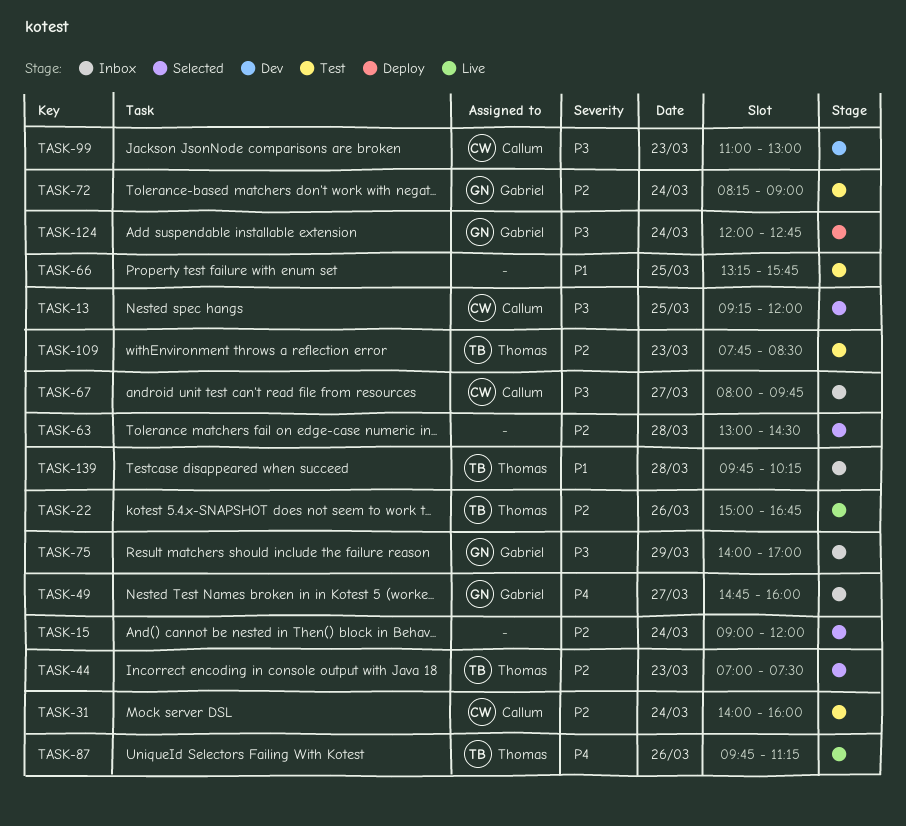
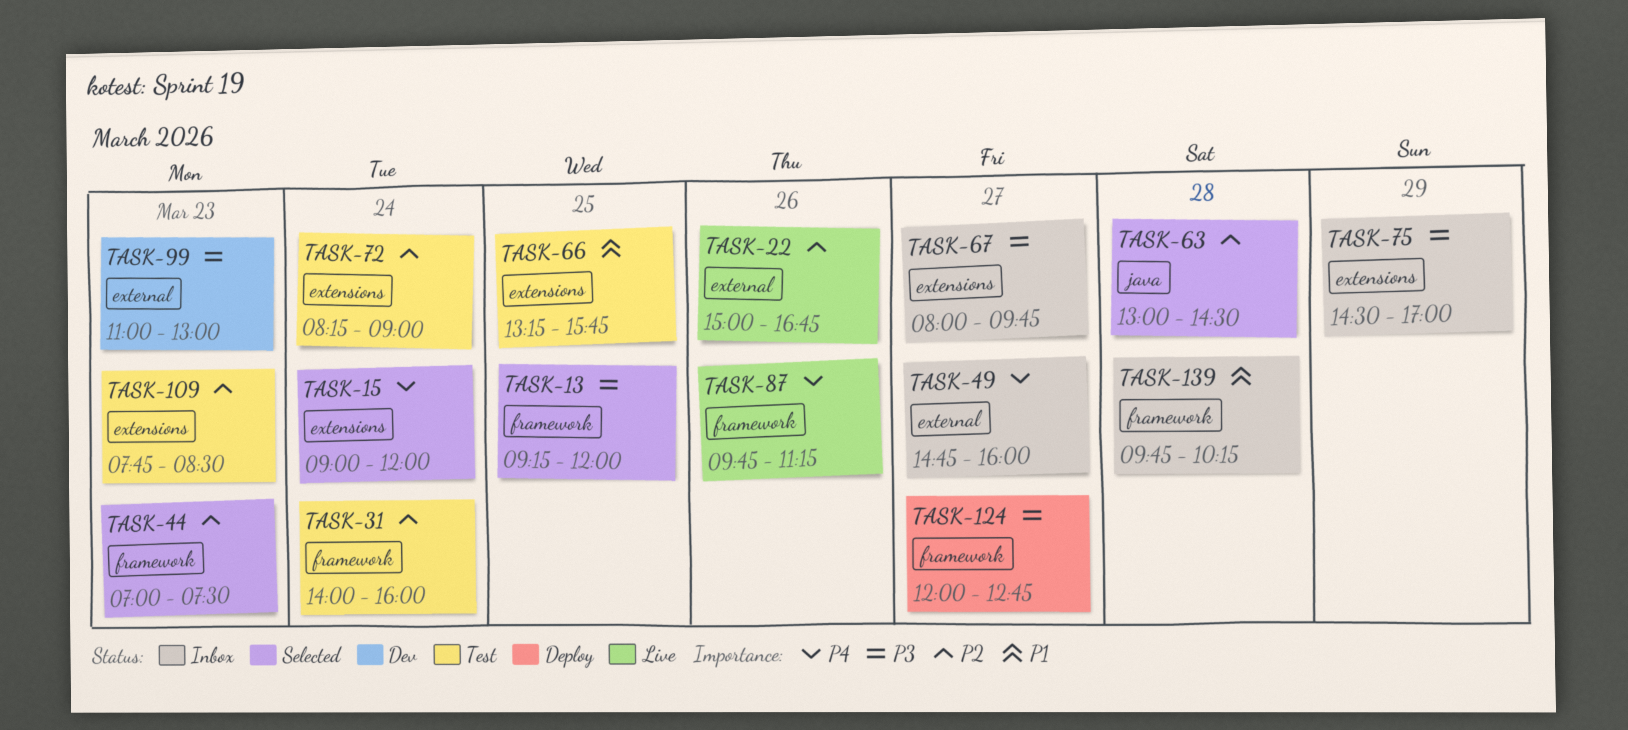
TASK-15, priority: P2 -> P4
TASK-75, begins: 14:00 -> 14:30
TASK-124, day: Mar 24 -> Mar 27

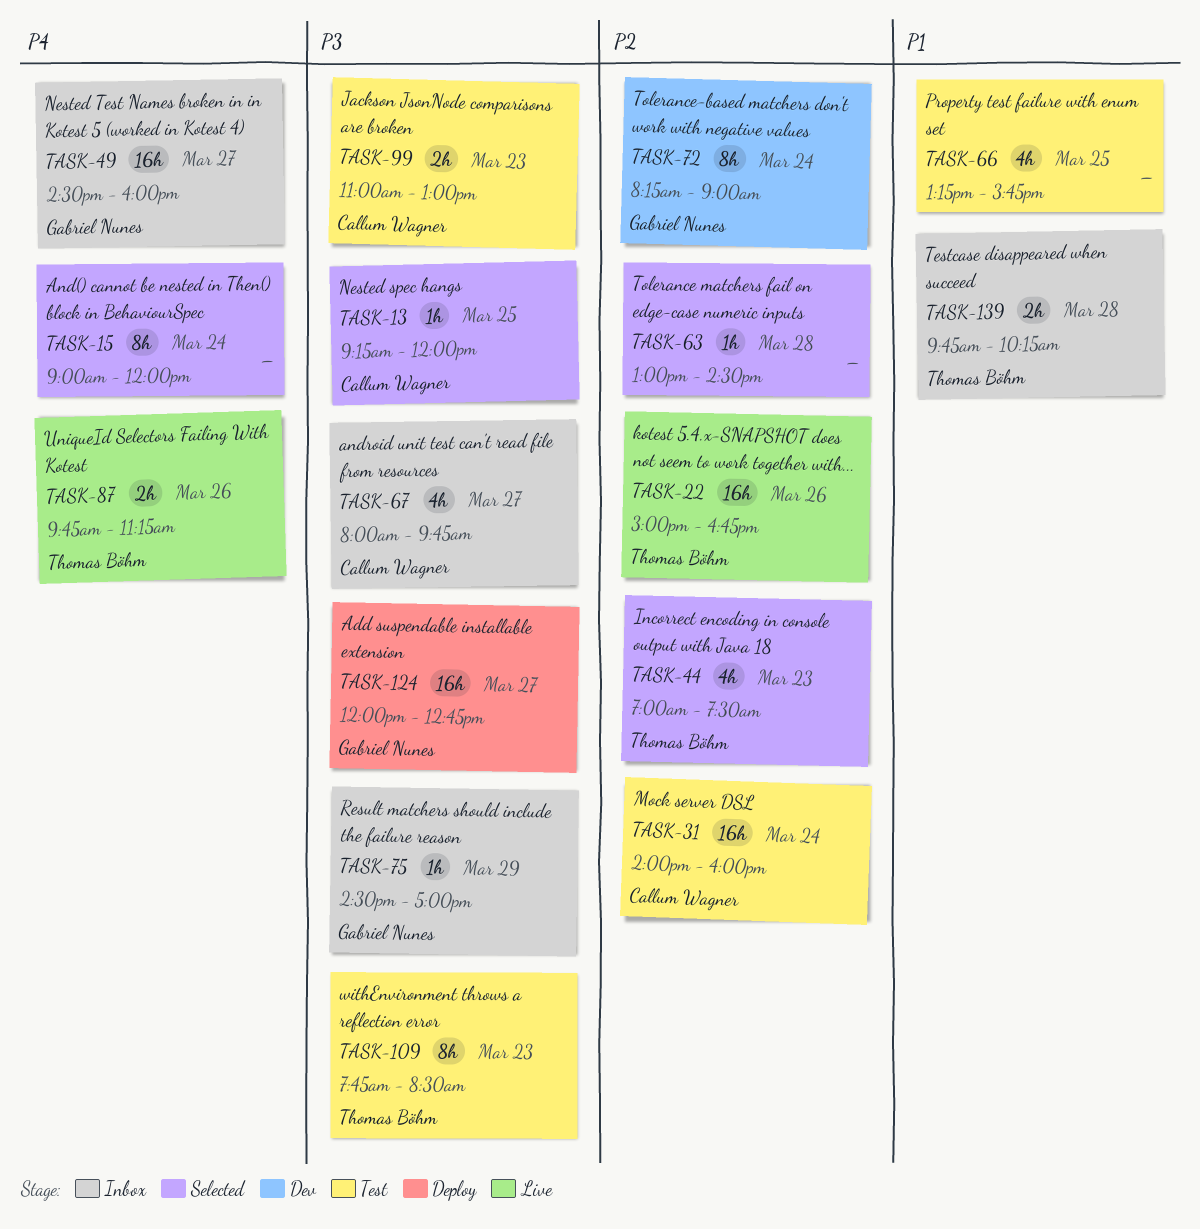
TASK-49, begins: 14:45 -> 14:30
TASK-72, status: Test -> Dev
TASK-99, status: Dev -> Test
TASK-109, priority: P2 -> P3

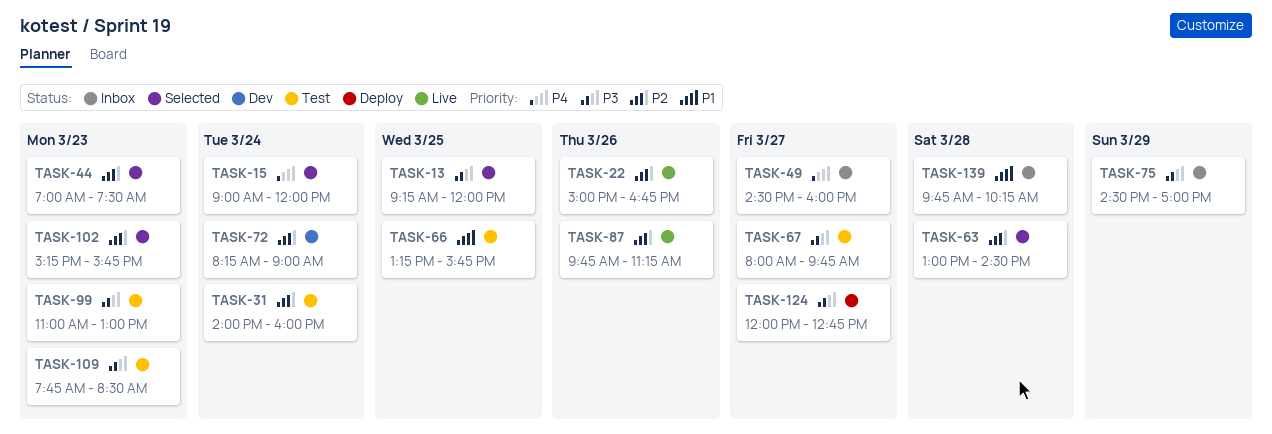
TASK-67, status: Inbox -> Test
TASK-87, priority: P4 -> P2
TASK-102: none -> present

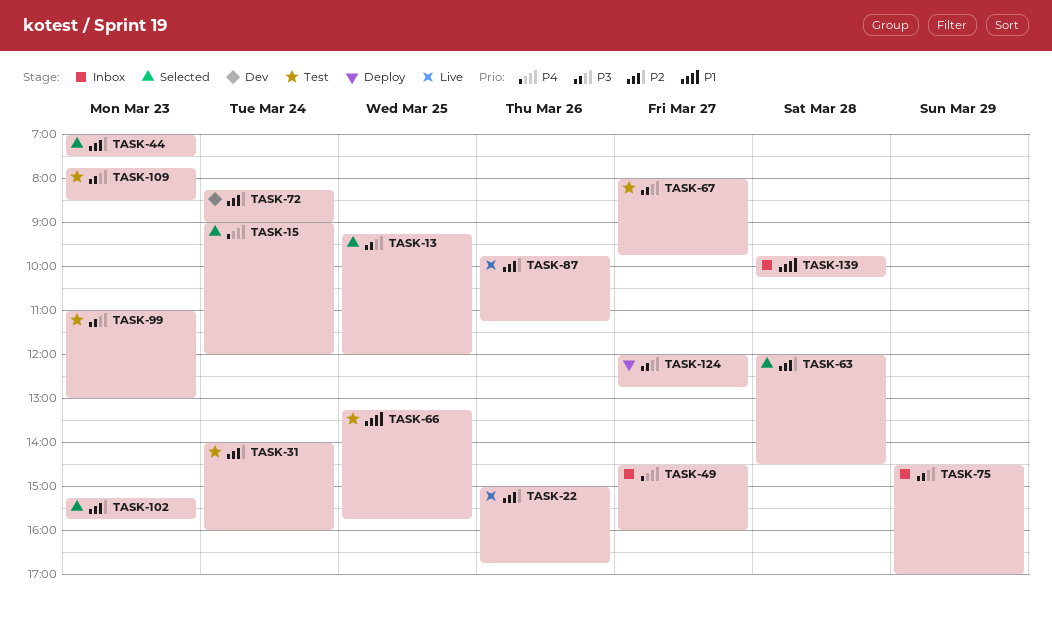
TASK-63, begins: 13:00 -> 12:00

